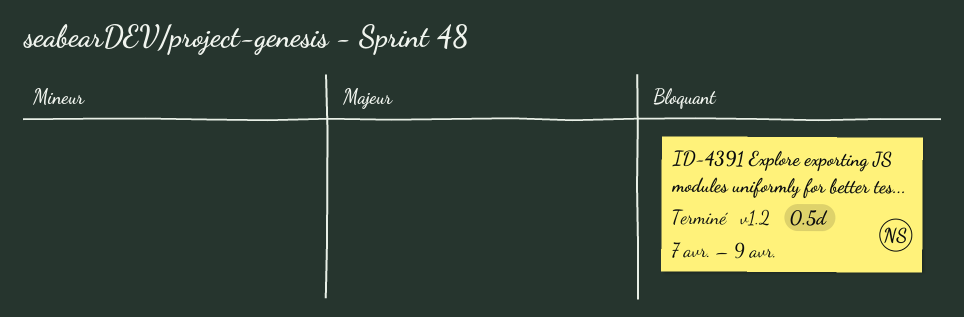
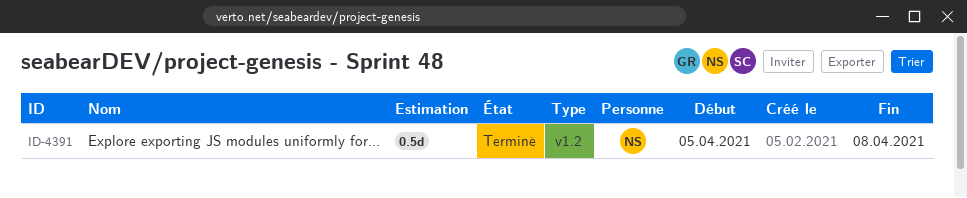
ID-4391, start: Apr 7 -> Apr 5
ID-4391, due: Apr 9 -> Apr 8

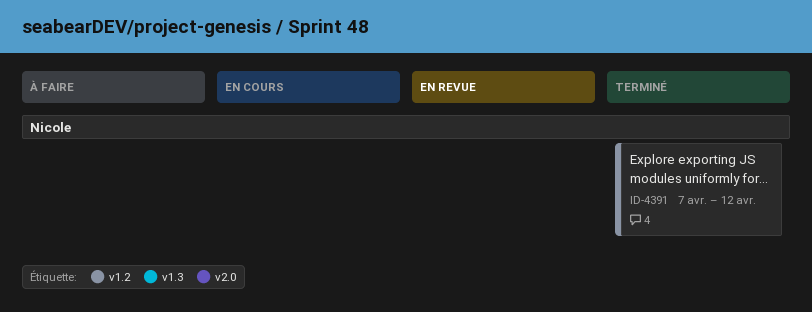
ID-4391, start: Apr 5 -> Apr 7
ID-4391, due: Apr 8 -> Apr 12

